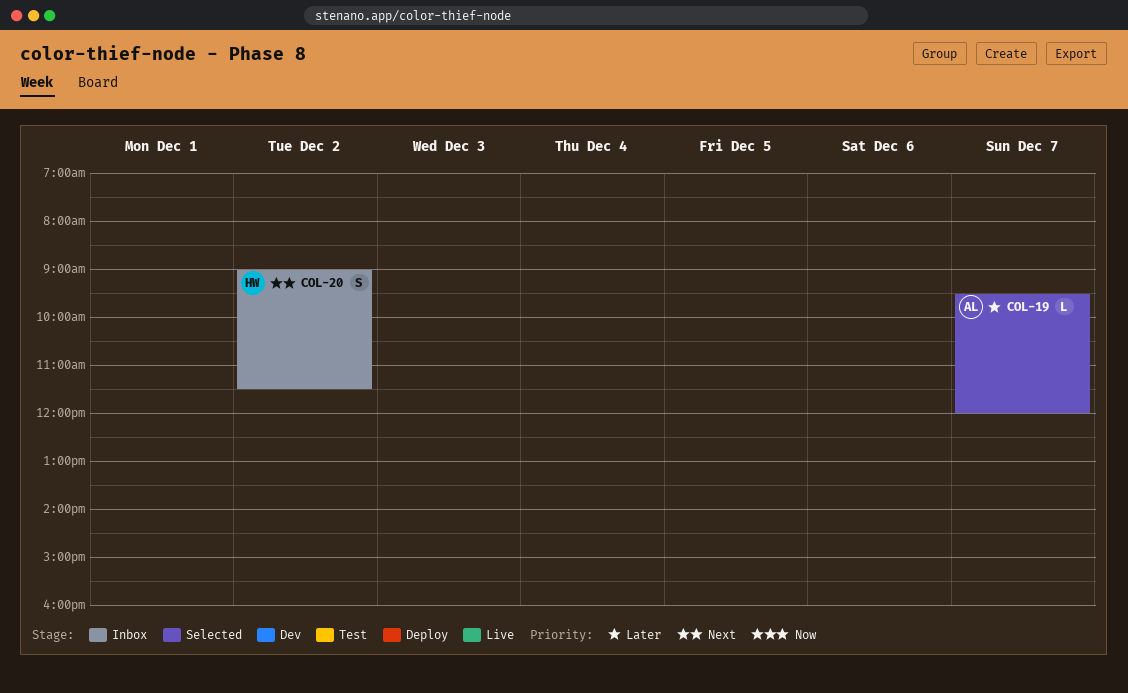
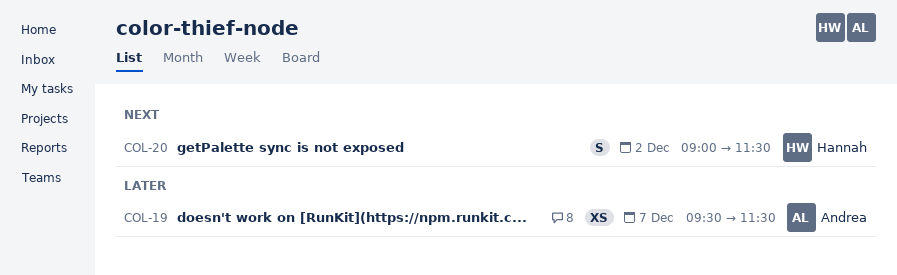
COL-19, estimate: L -> XS
COL-19, ends: 12:00 -> 11:30

